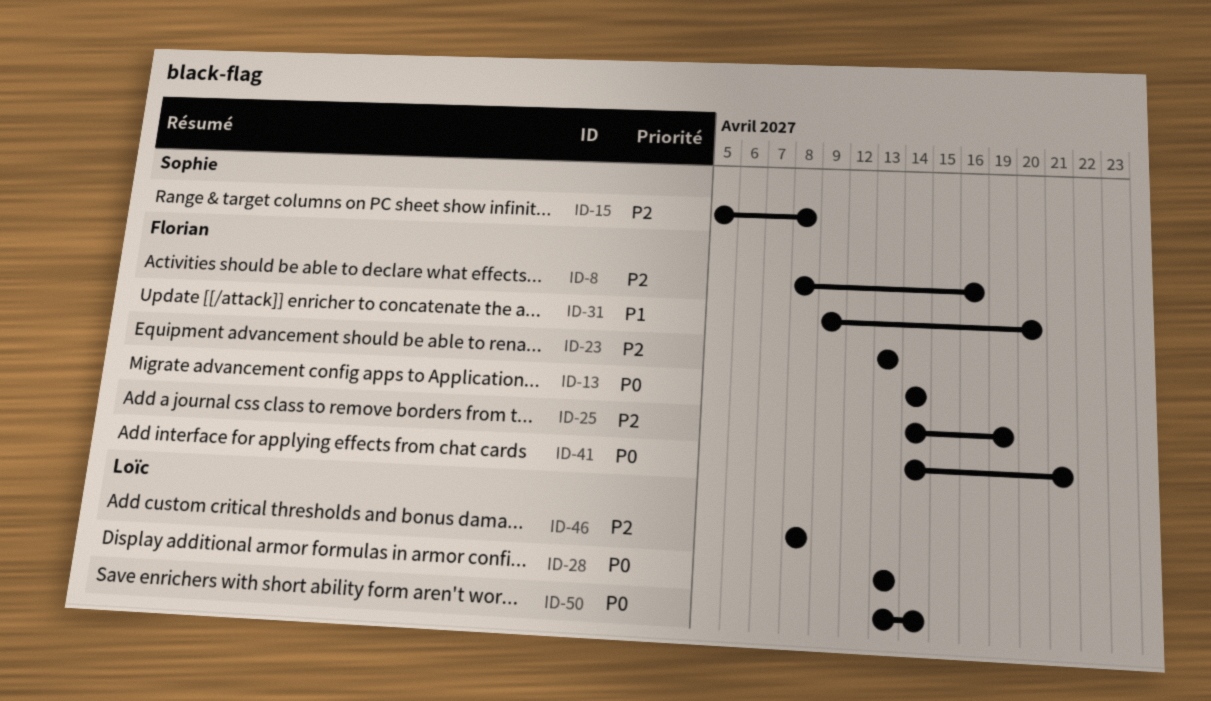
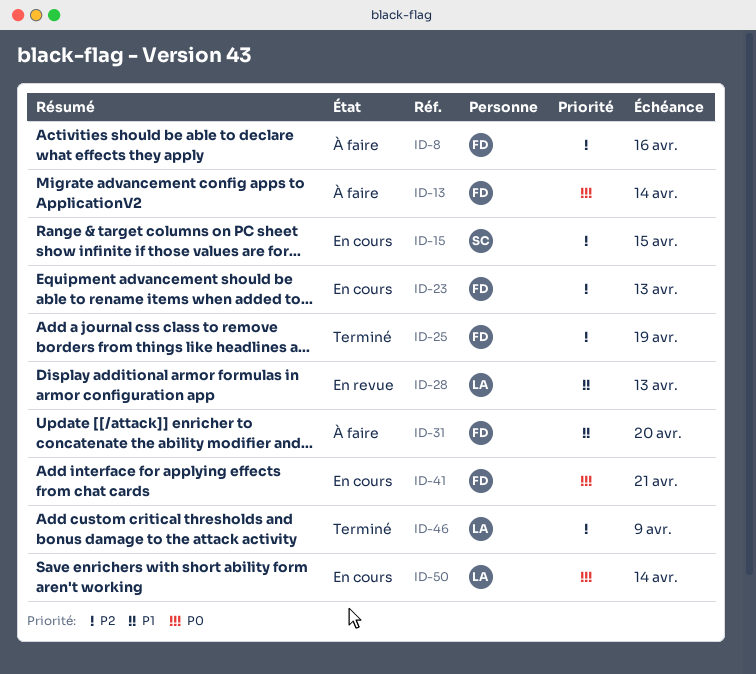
ID-15, due: Apr 8 -> Apr 15
ID-28, priority: P0 -> P1
ID-46, due: Apr 8 -> Apr 9

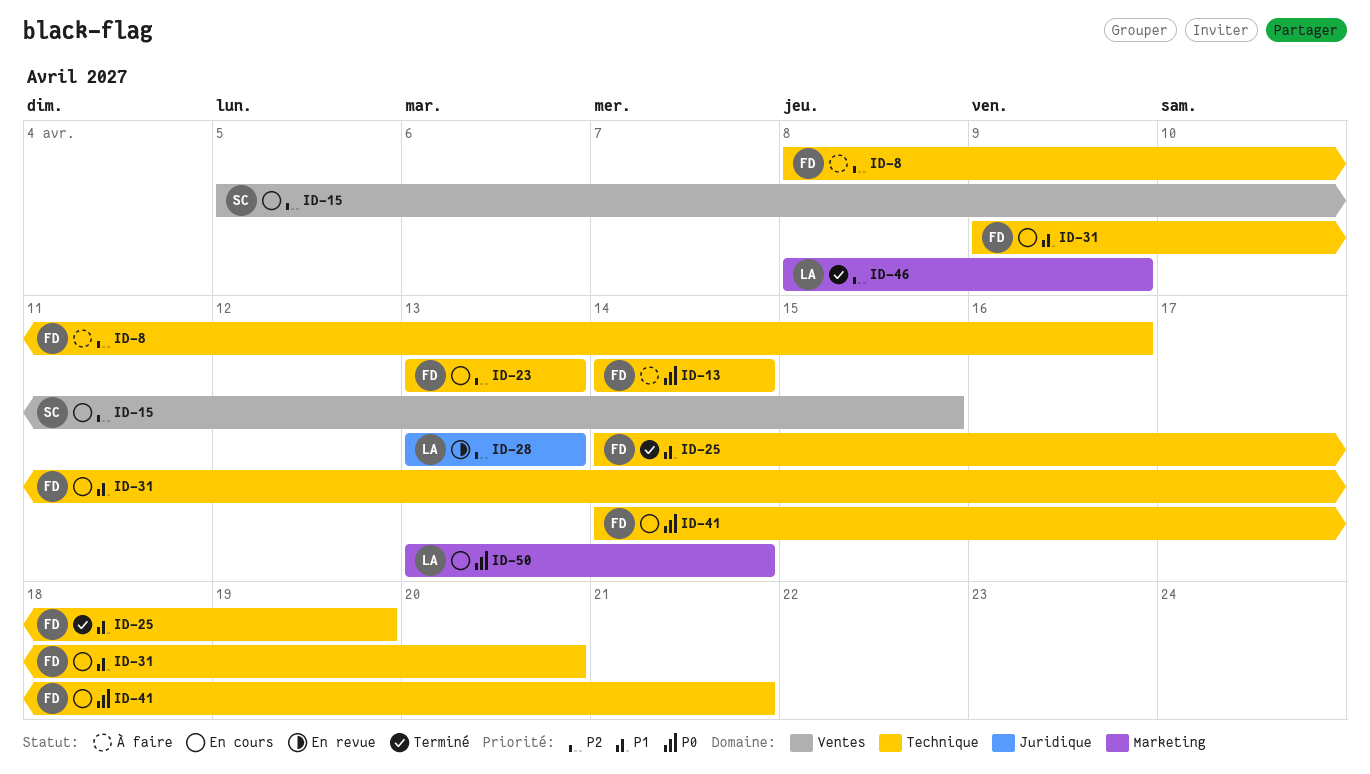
ID-25, priority: P2 -> P1
ID-28, priority: P1 -> P2
ID-31, status: À faire -> En cours

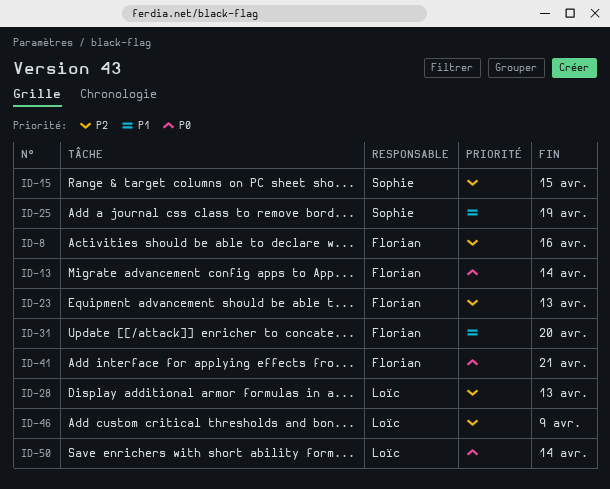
ID-25, owner: Florian -> Sophie

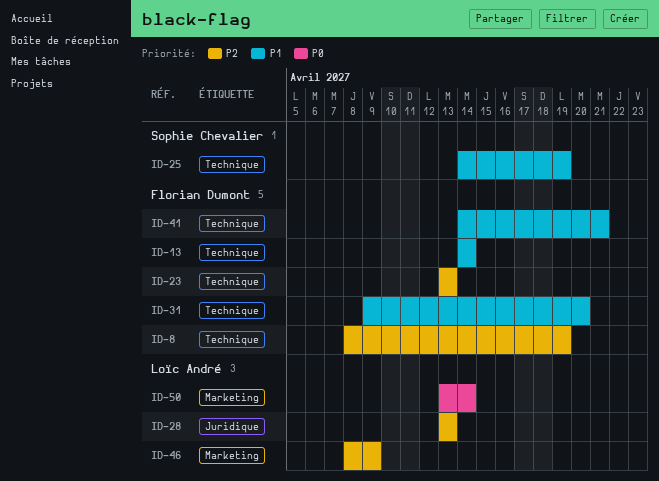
ID-8, due: Apr 16 -> Apr 19
ID-13, priority: P0 -> P1
ID-15: present -> none
ID-41, priority: P0 -> P1

